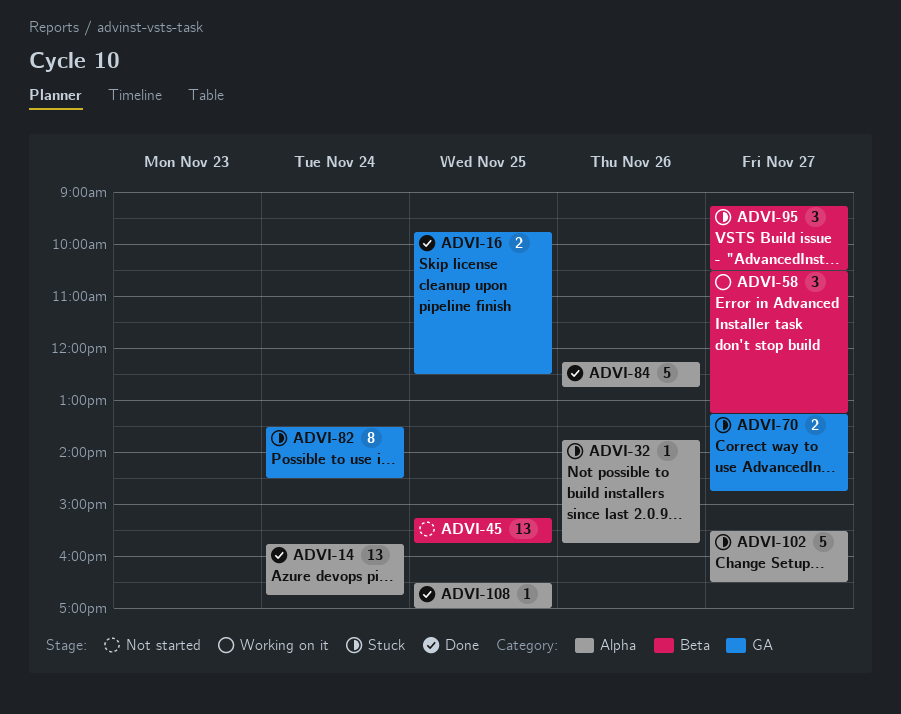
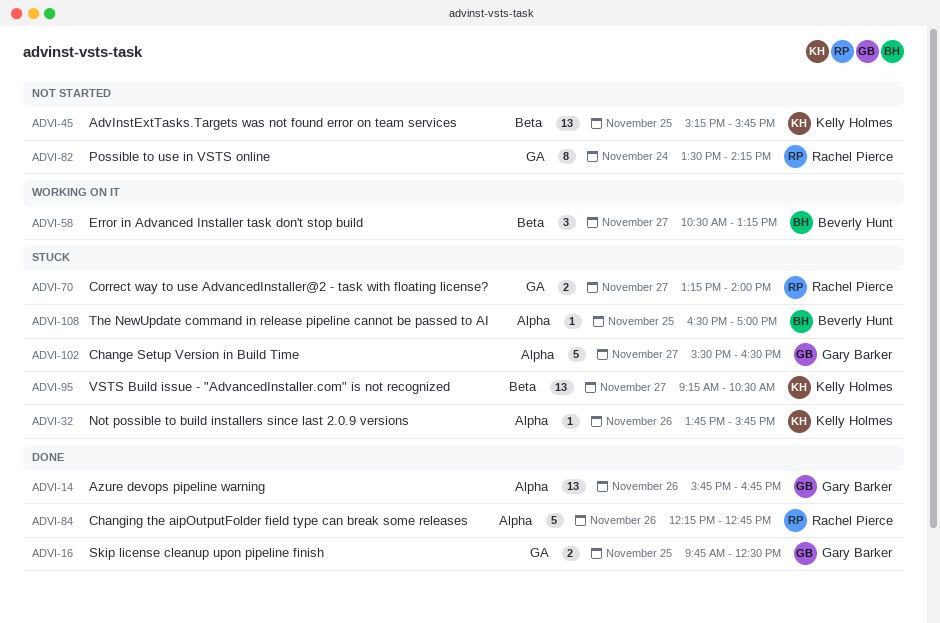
ADVI-14, day: Nov 24 -> Nov 26
ADVI-70, ends: 14:45 -> 14:00
ADVI-82, status: Stuck -> Not started
ADVI-82, ends: 14:30 -> 14:15
ADVI-95, estimate: 3 -> 13
ADVI-108, status: Done -> Stuck

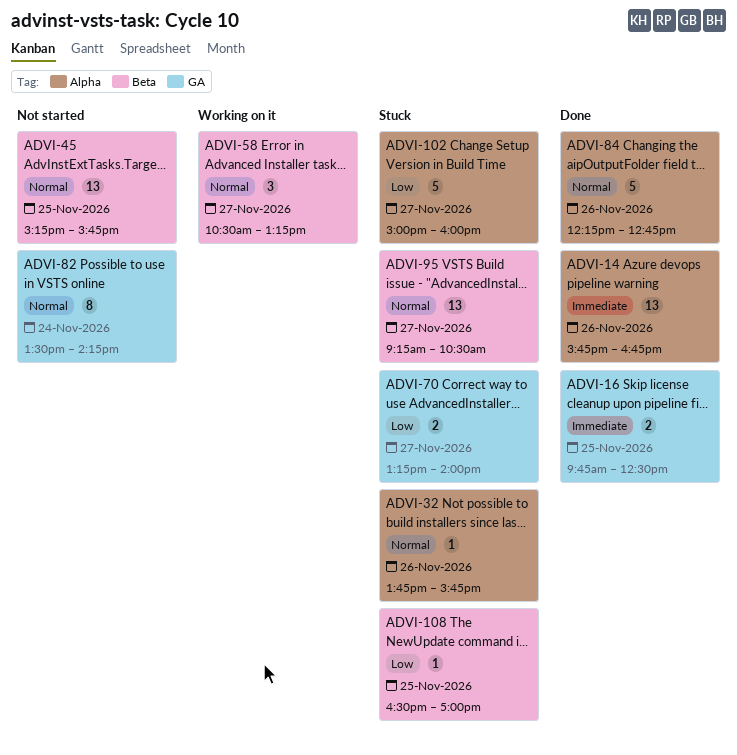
ADVI-102, begins: 15:30 -> 15:00
ADVI-102, ends: 16:30 -> 16:00
ADVI-108, label: Alpha -> Beta

